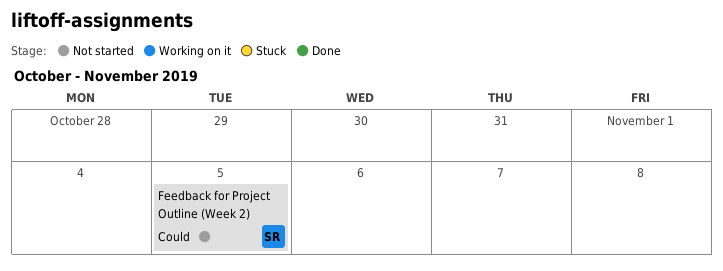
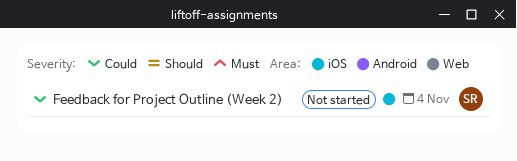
Feedback for Project Outline (Week 2), due: Nov 5 -> Nov 4

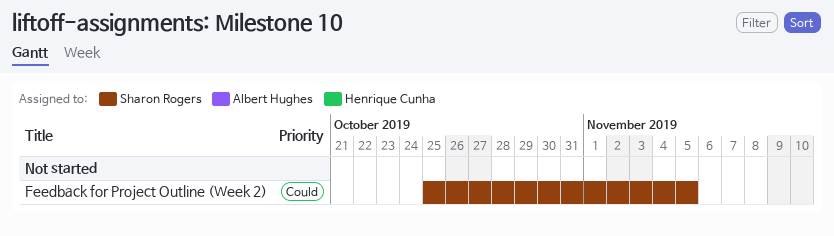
Feedback for Project Outline (Week 2), due: Nov 4 -> Nov 5

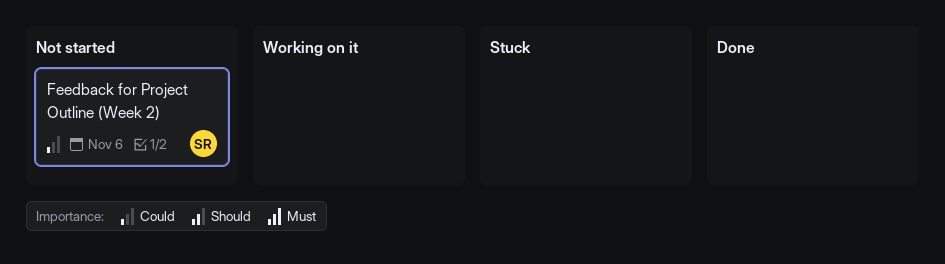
Feedback for Project Outline (Week 2), due: Nov 5 -> Nov 6

